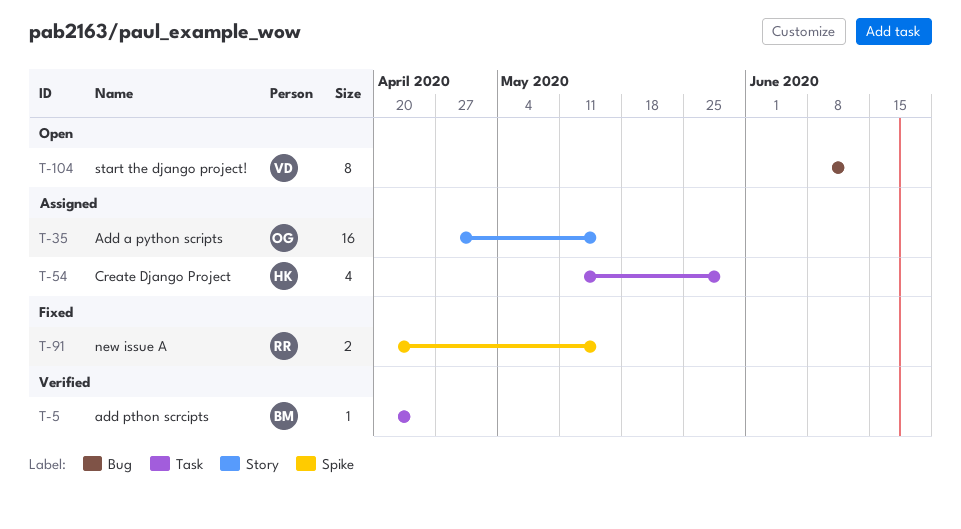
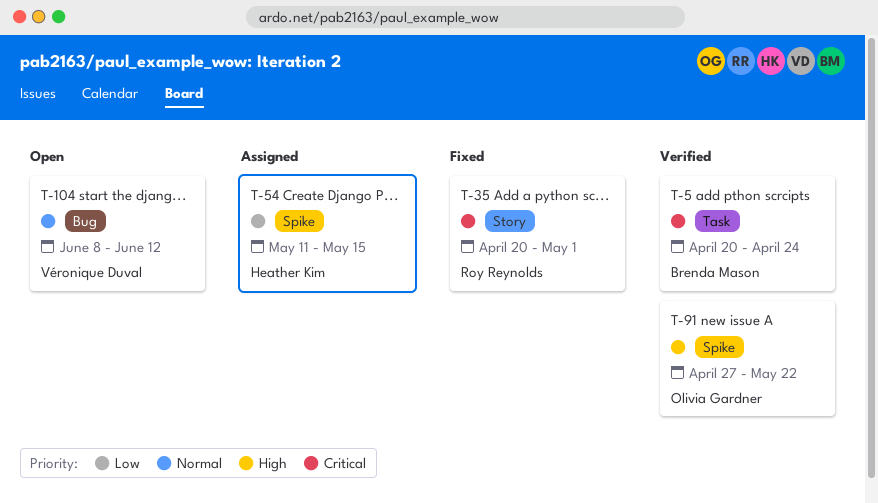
T-35, status: Assigned -> Fixed
T-35, owner: Olivia Gardner -> Roy Reynolds
T-35, start: Apr 27 -> Apr 20
T-35, due: May 15 -> May 1
T-54, label: Task -> Spike
T-54, due: May 29 -> May 15
T-91, status: Fixed -> Verified
T-91, owner: Roy Reynolds -> Olivia Gardner
T-91, start: Apr 20 -> Apr 27
T-91, due: May 15 -> May 22

